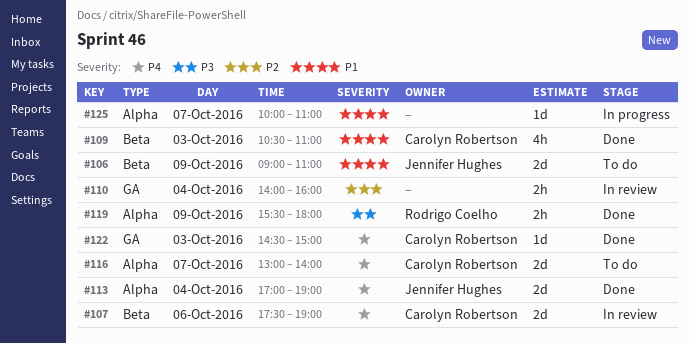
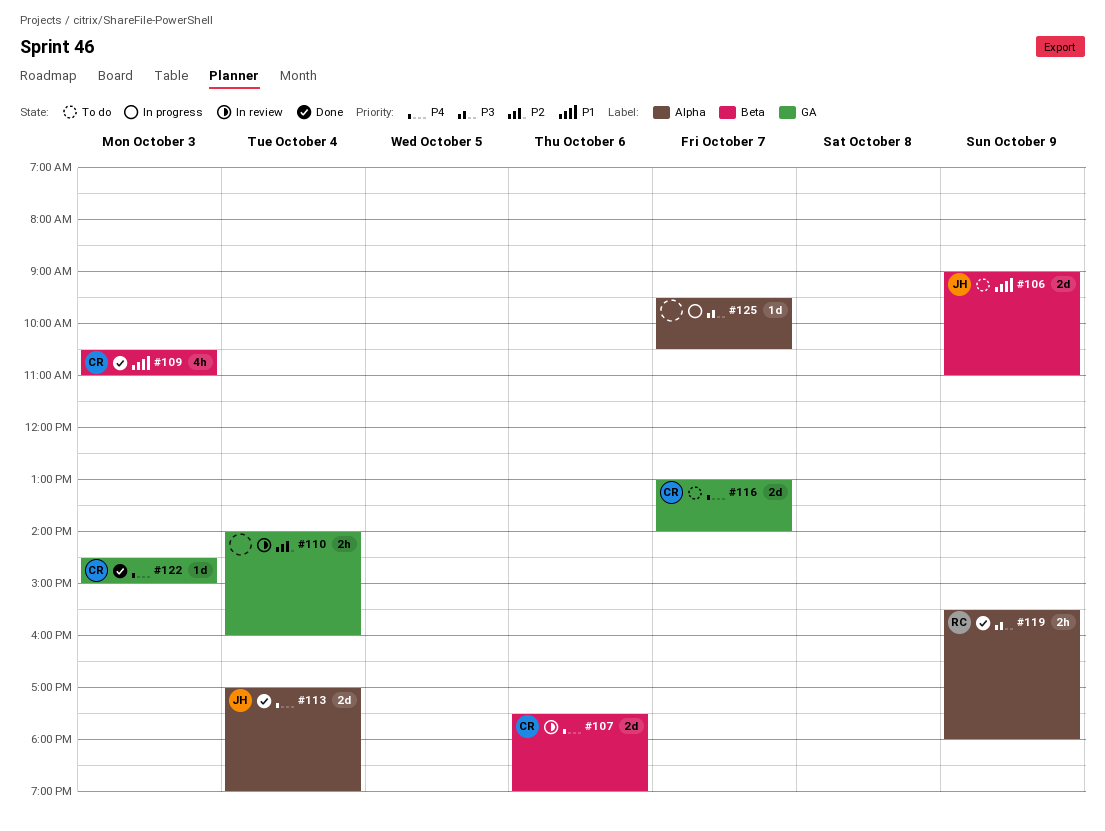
#116, label: Alpha -> GA
#125, priority: P1 -> P3
#125, begins: 10:00 -> 09:30
#125, ends: 11:00 -> 10:30

